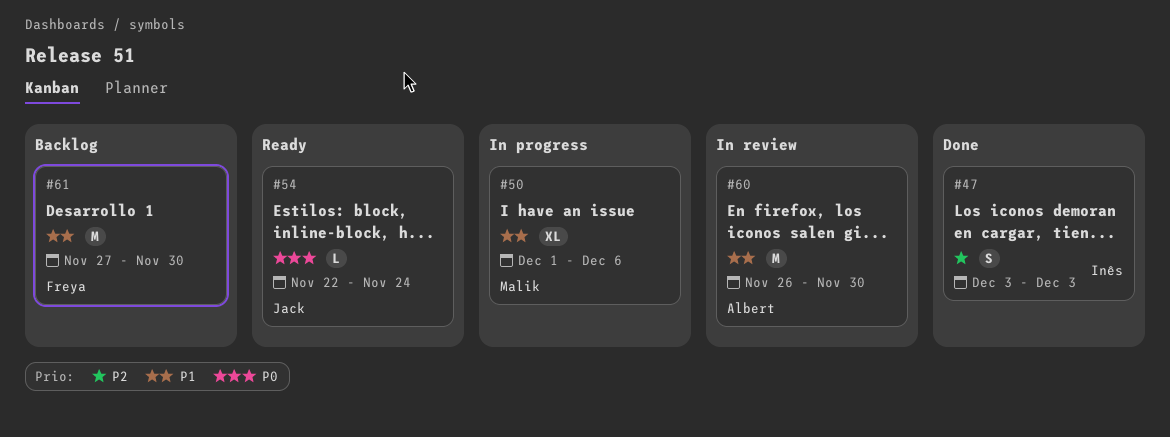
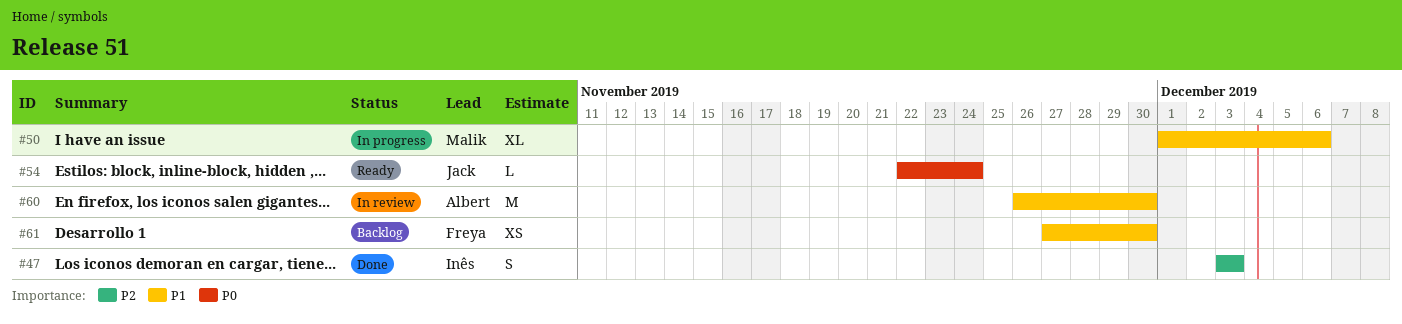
#61, estimate: M -> XS

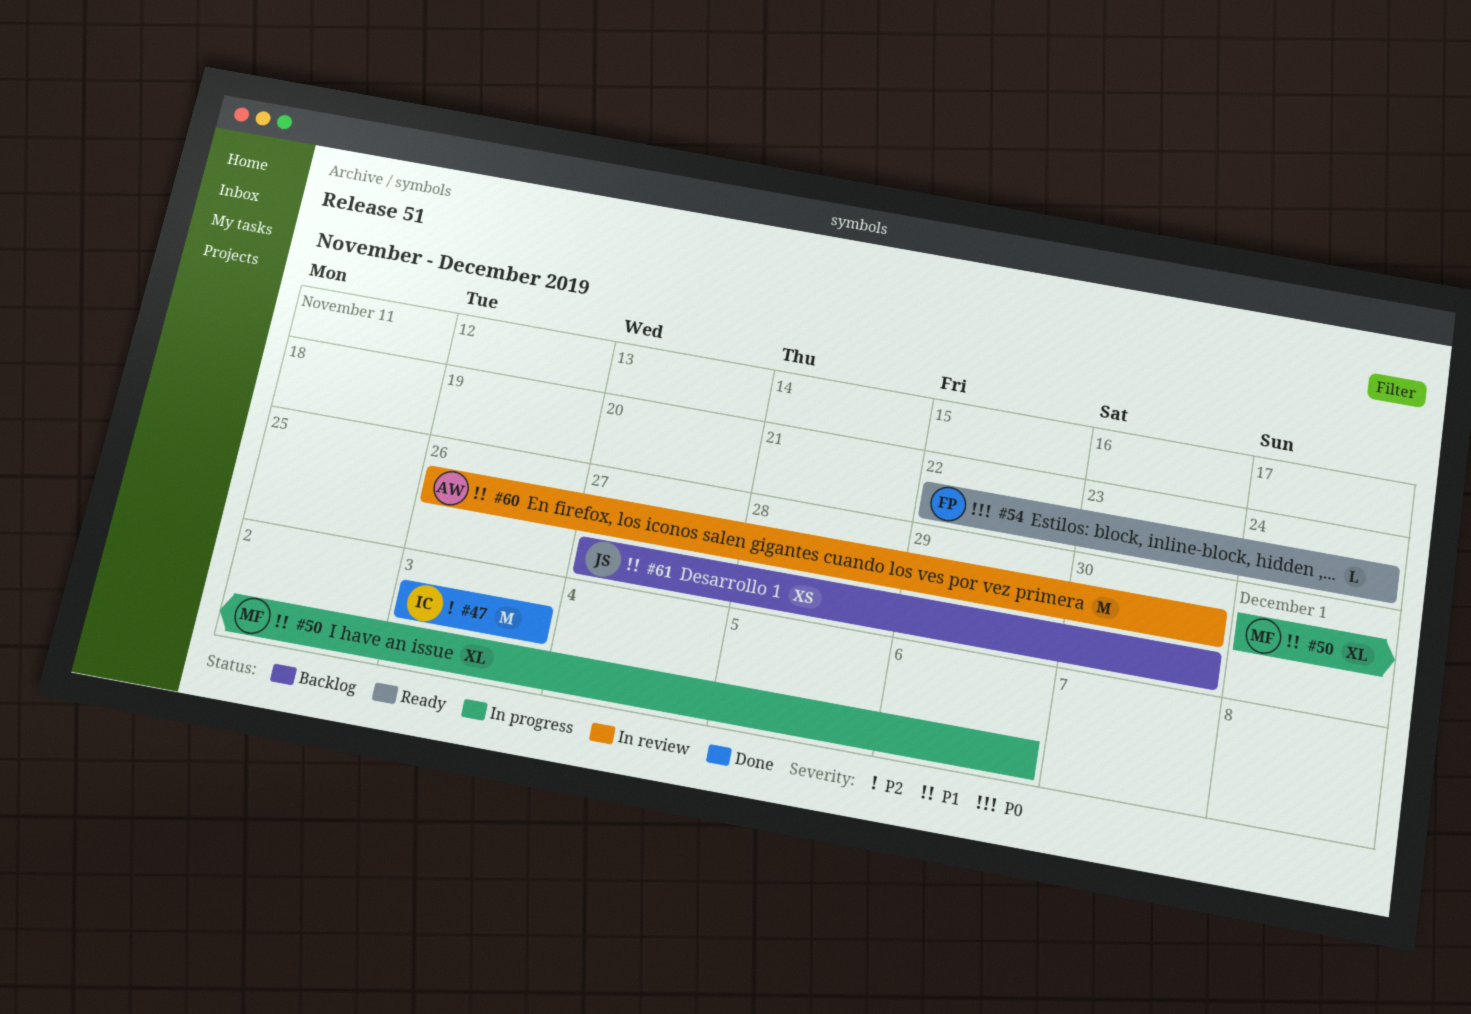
#47, estimate: S -> M
#54, owner: Jack -> Freya
#61, owner: Freya -> Jack

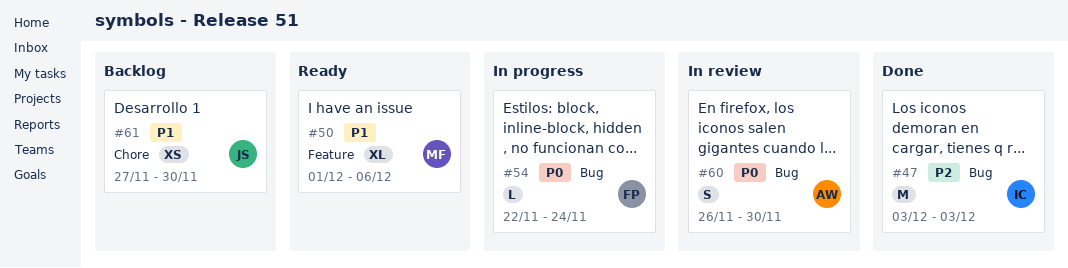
#50, status: In progress -> Ready
#54, status: Ready -> In progress
#60, priority: P1 -> P0
#60, estimate: M -> S

